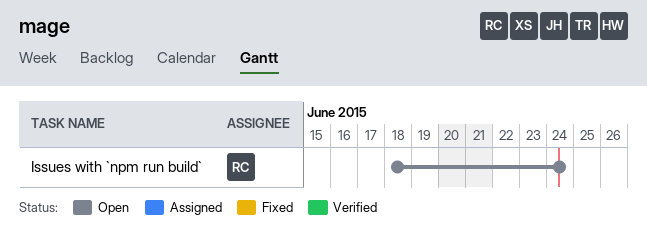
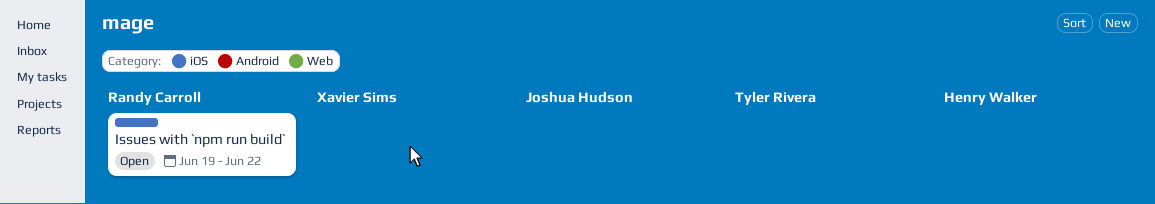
Issues with `npm run build`, start: Jun 18 -> Jun 19
Issues with `npm run build`, due: Jun 24 -> Jun 22

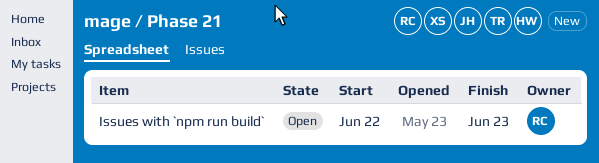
Issues with `npm run build`, start: Jun 19 -> Jun 22
Issues with `npm run build`, due: Jun 22 -> Jun 23

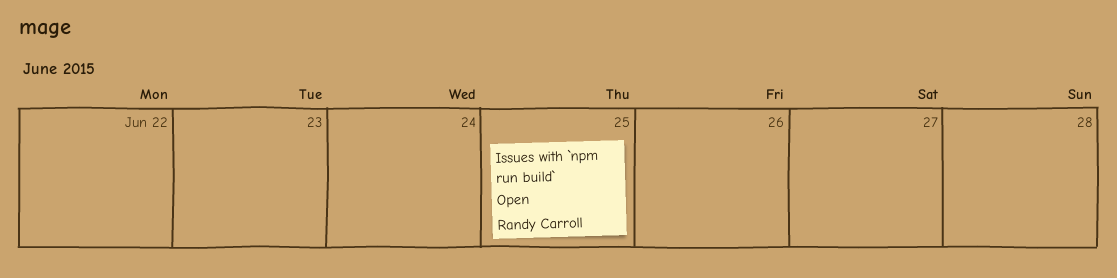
Issues with `npm run build`, due: Jun 23 -> Jun 25

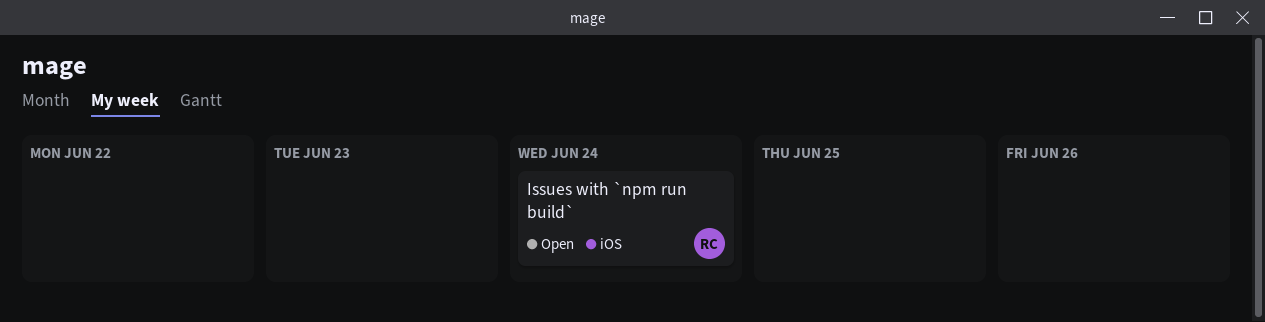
Issues with `npm run build`, due: Jun 25 -> Jun 24

